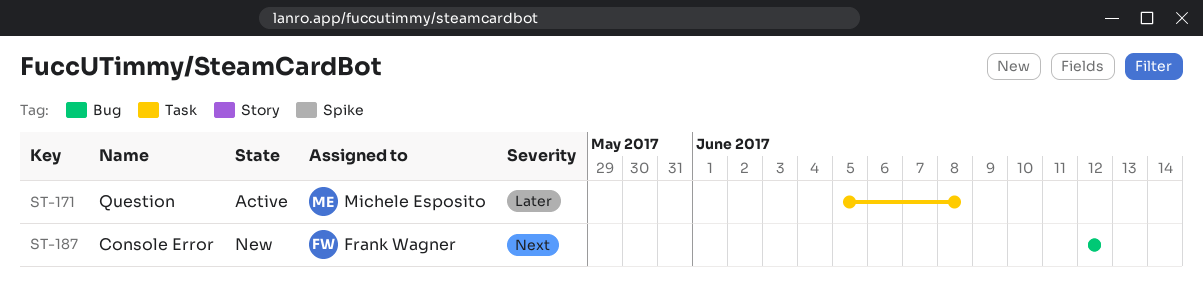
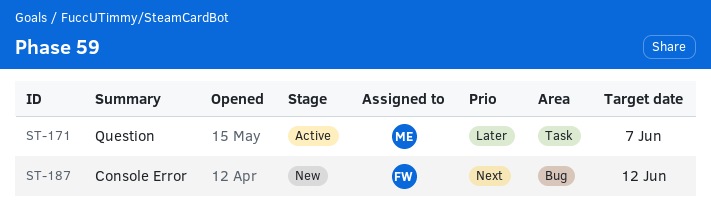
ST-171, due: Jun 8 -> Jun 7

